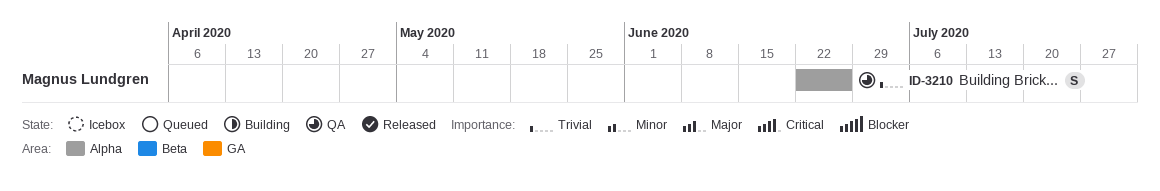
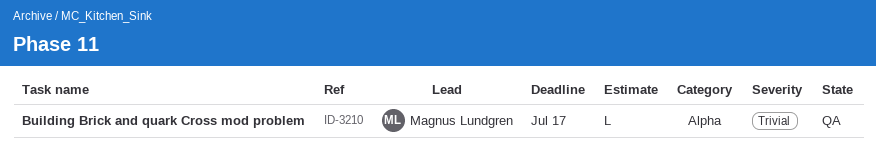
ID-3210, estimate: S -> L
ID-3210, due: Jun 26 -> Jul 17

